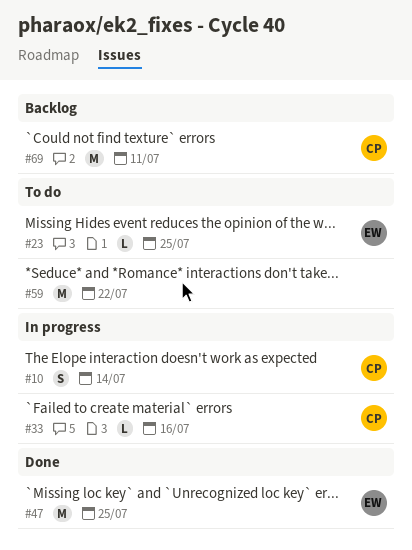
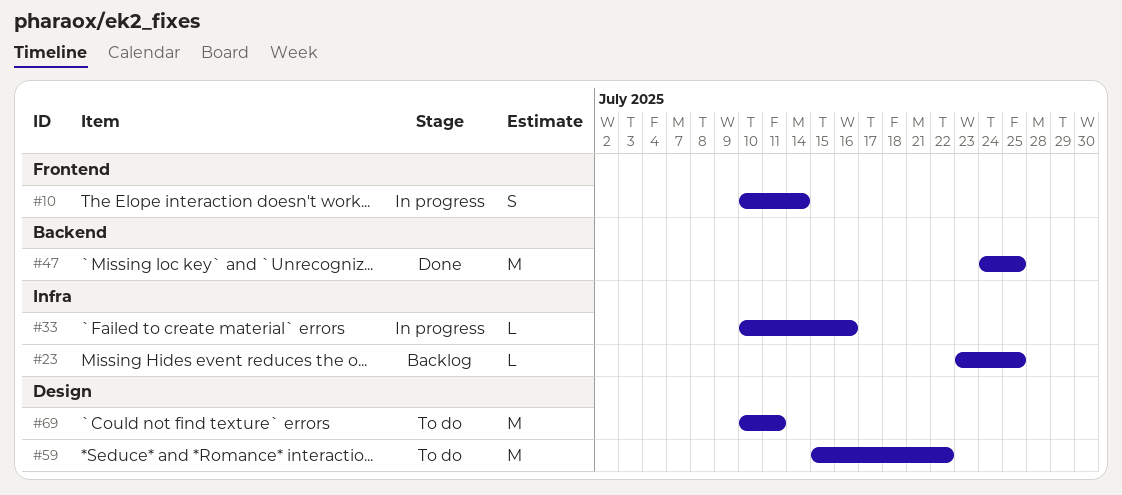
#23, status: To do -> Backlog
#69, status: Backlog -> To do

